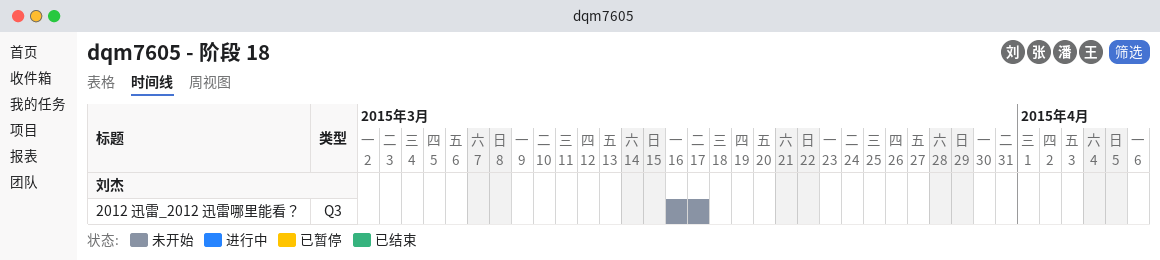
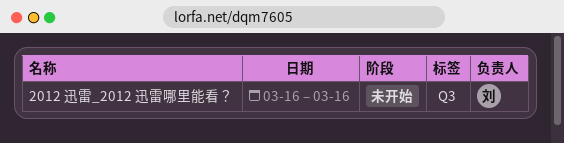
2012 迅雷_2012 迅雷哪里能看？, due: Mar 17 -> Mar 16

